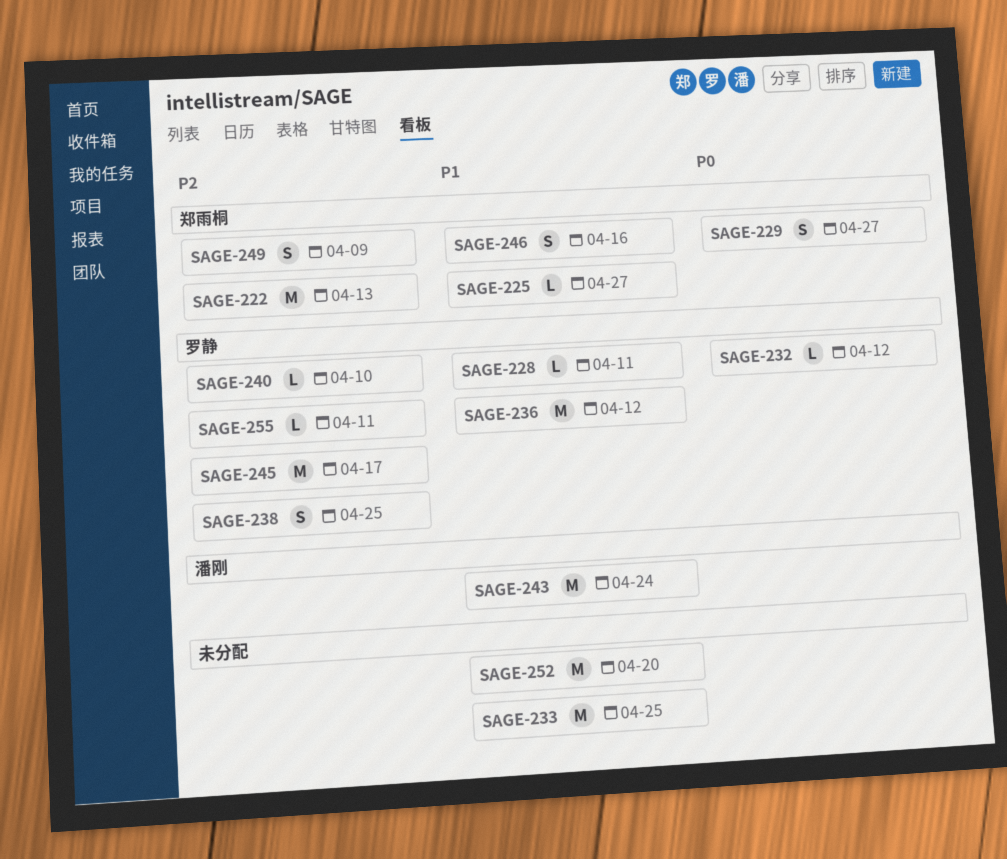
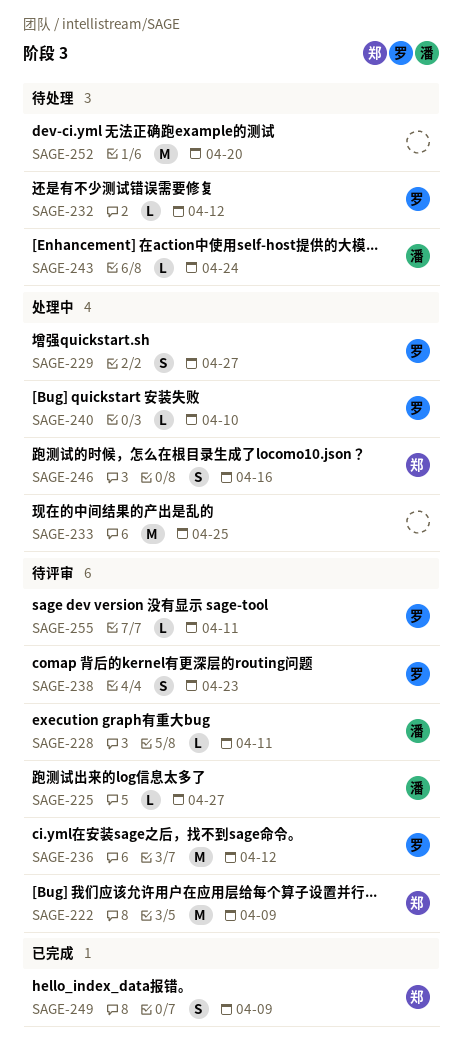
SAGE-222, due: Apr 13 -> Apr 9
SAGE-225, owner: 郑雨桐 -> 潘刚
SAGE-228, owner: 罗静 -> 潘刚
SAGE-229, owner: 郑雨桐 -> 罗静
SAGE-238, due: Apr 25 -> Apr 23
SAGE-243, estimate: M -> L
SAGE-245: present -> none

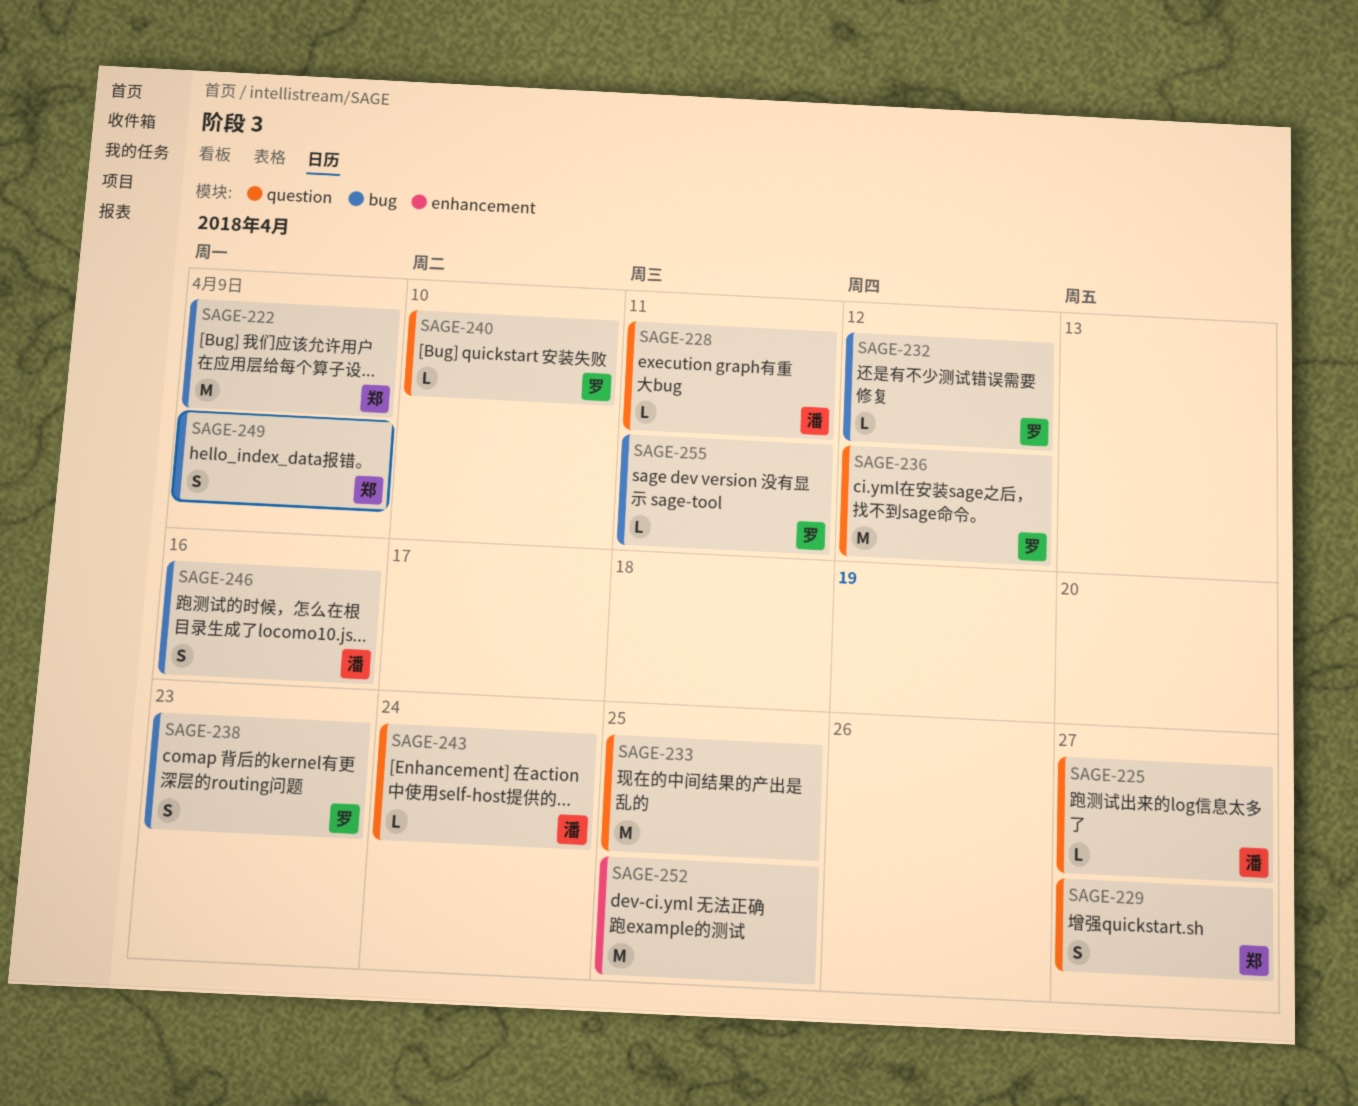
SAGE-229, owner: 罗 -> 郑
SAGE-246, owner: 郑 -> 潘
SAGE-252, due: Apr 20 -> Apr 25

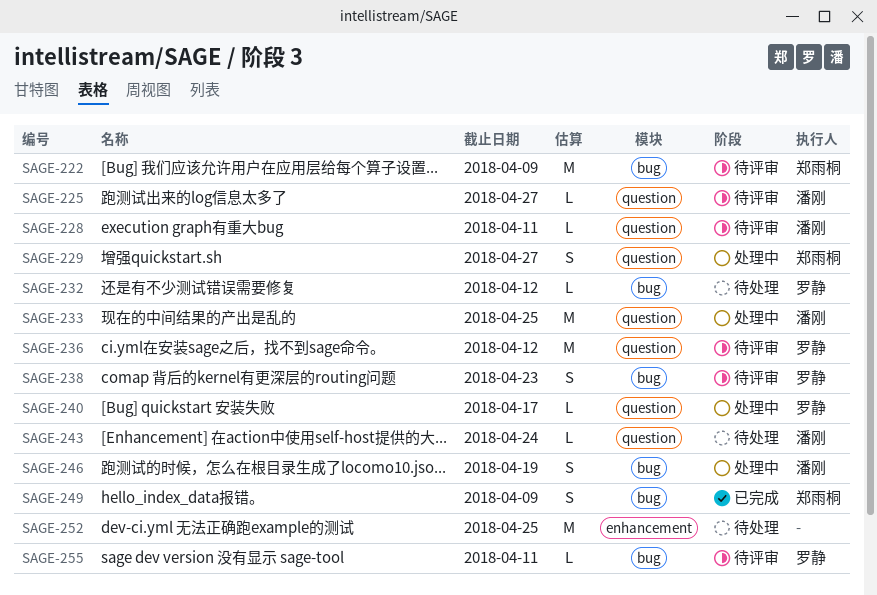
SAGE-233, owner: none -> 潘刚
SAGE-240, due: Apr 10 -> Apr 17
SAGE-246, due: Apr 16 -> Apr 19

